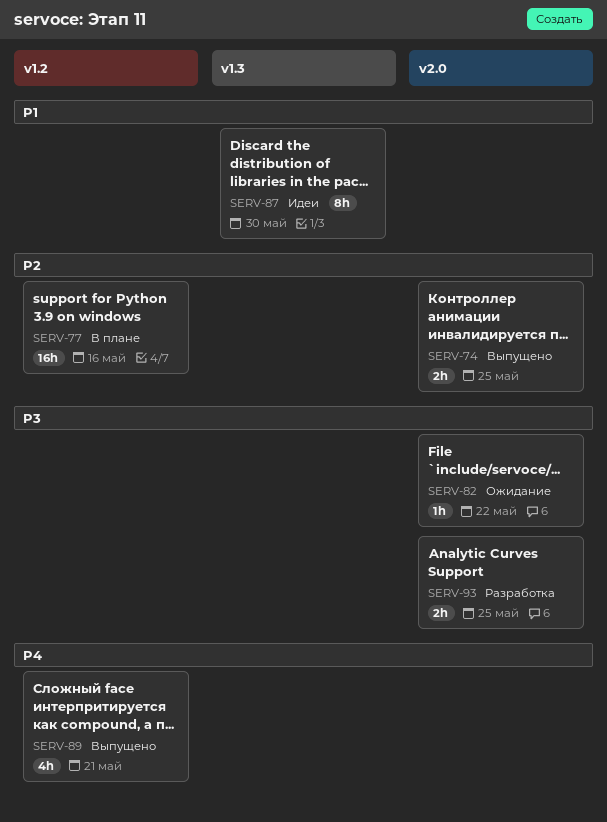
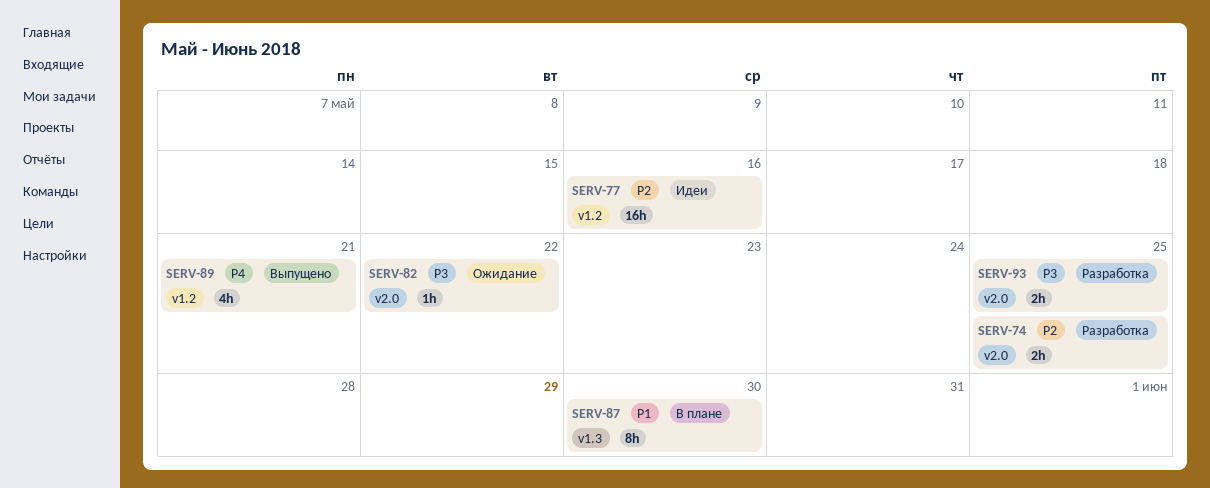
SERV-74, status: Выпущено -> Разработка
SERV-77, status: В плане -> Идеи
SERV-87, status: Идеи -> В плане

